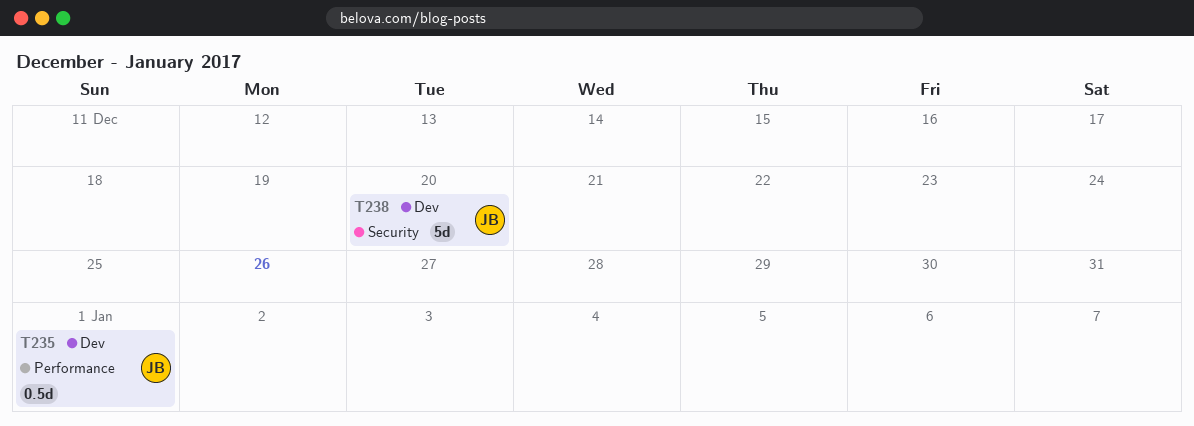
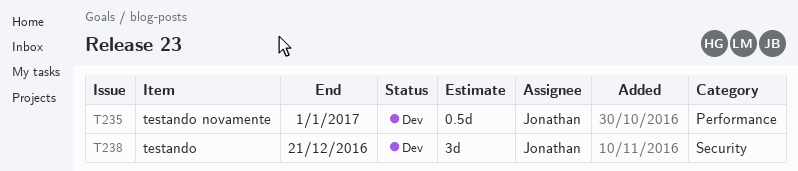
T238, estimate: 5d -> 3d
T238, due: Dec 20 -> Dec 21

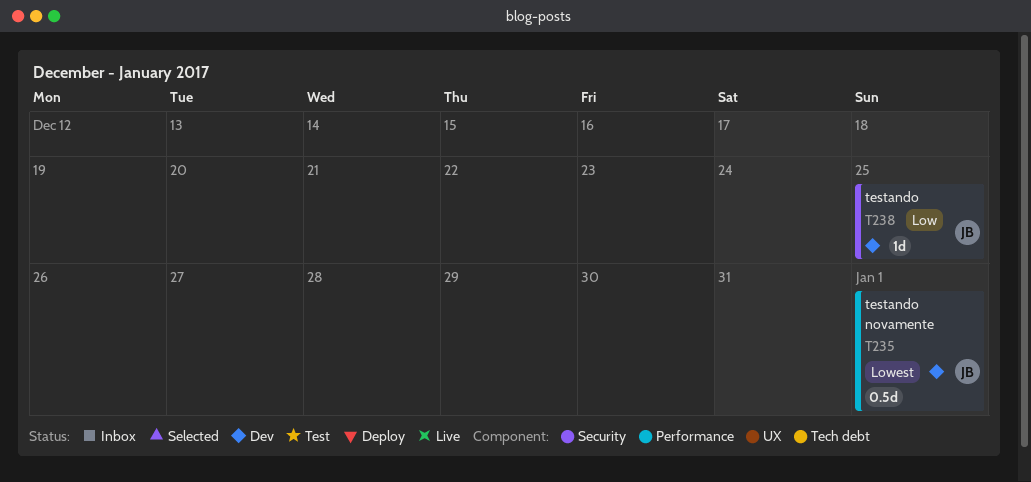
T238, estimate: 3d -> 1d
T238, due: Dec 21 -> Dec 25

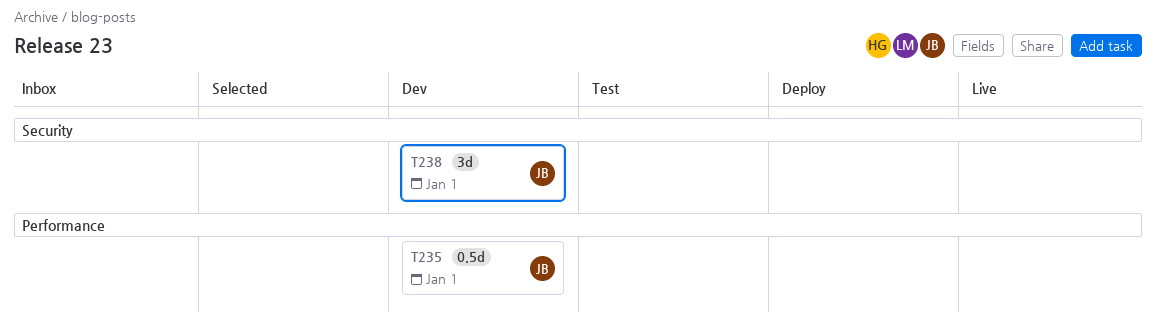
T238, estimate: 1d -> 3d
T238, due: Dec 25 -> Jan 1

